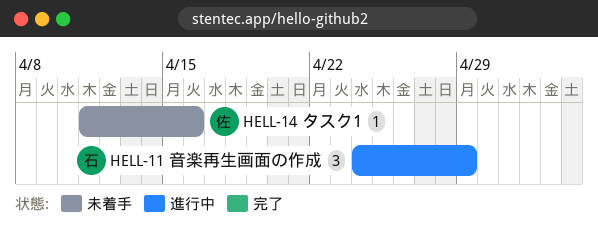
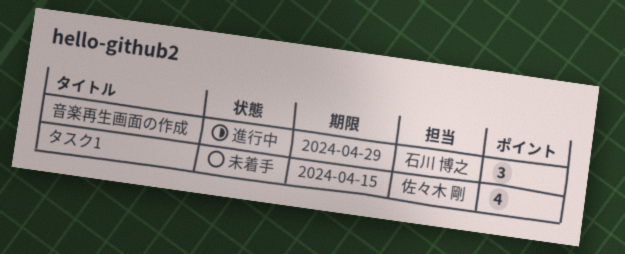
タスク1, estimate: 1 -> 4
タスク1, due: Apr 16 -> Apr 15

